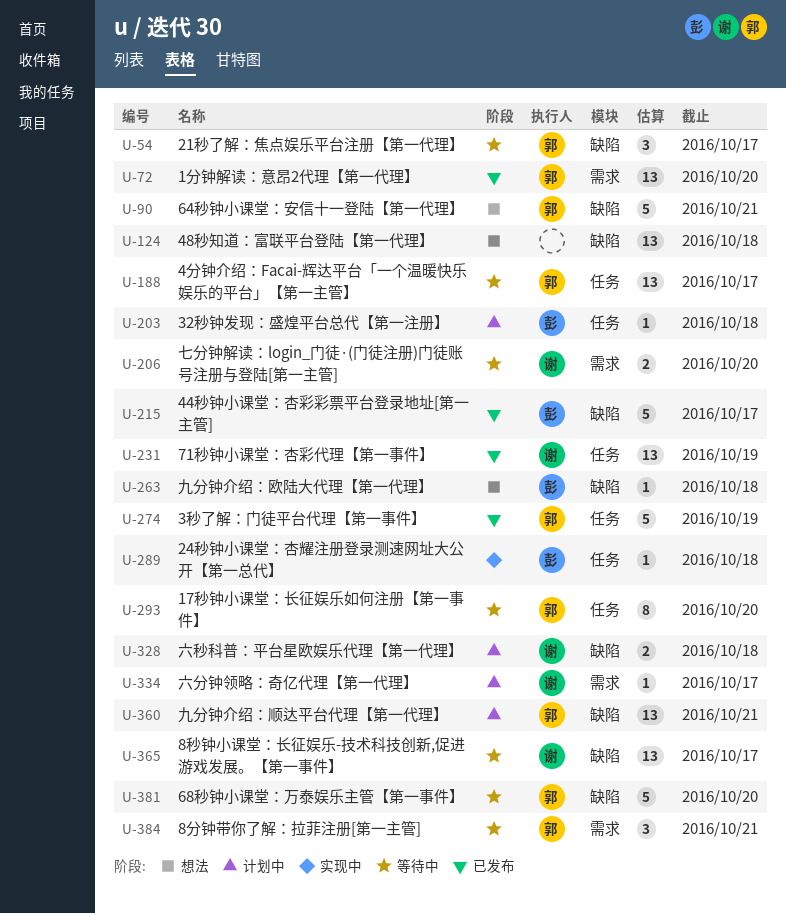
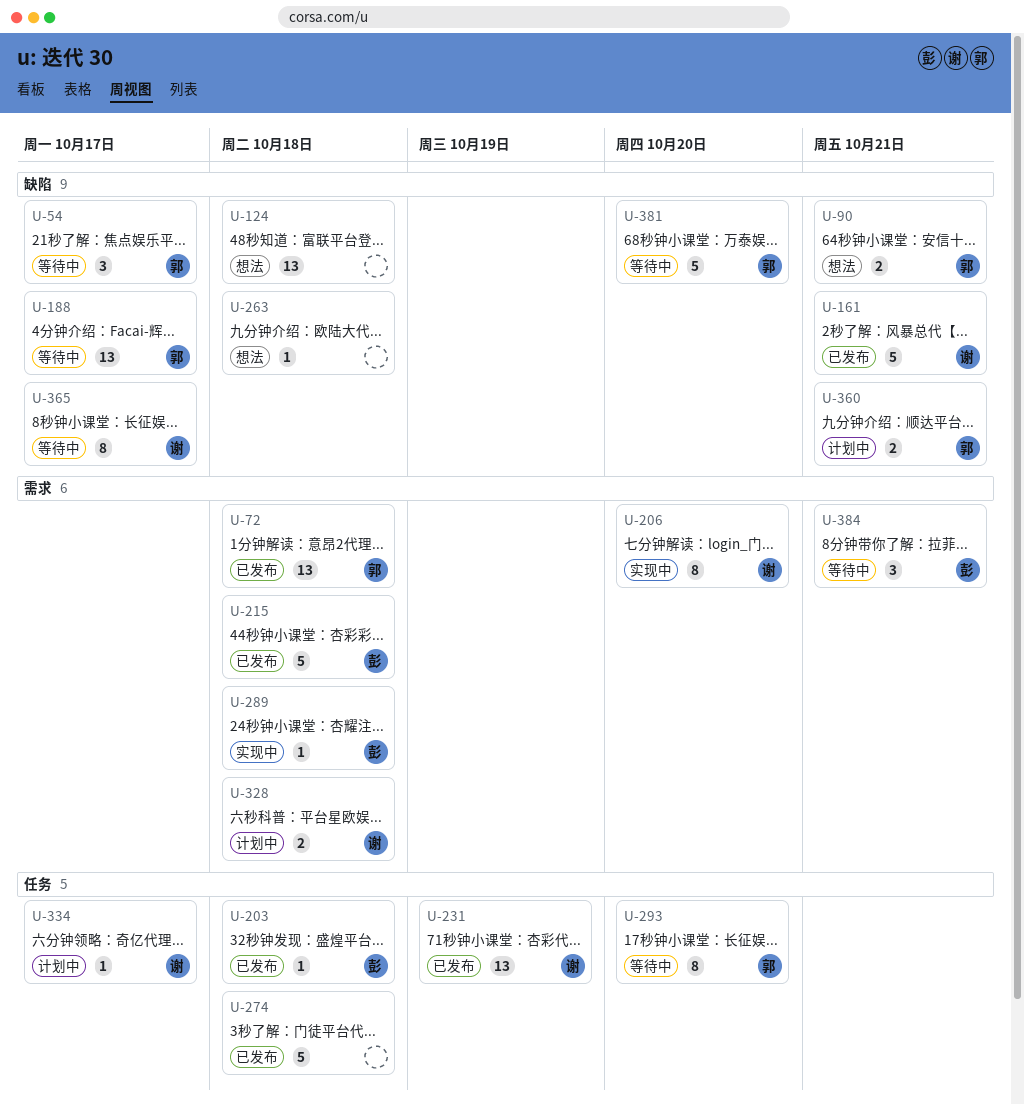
U-72, due: Oct 20 -> Oct 18
U-90, estimate: 5 -> 2
U-161: none -> present
U-188, label: 任务 -> 缺陷
U-203, status: 计划中 -> 已发布
U-206, status: 等待中 -> 实现中
U-206, estimate: 2 -> 8
U-215, label: 缺陷 -> 需求
U-215, due: Oct 17 -> Oct 18
U-263, owner: 彭 -> none
U-274, owner: 郭 -> none
U-274, due: Oct 19 -> Oct 18
U-289, label: 任务 -> 需求
U-328, label: 缺陷 -> 需求
U-334, label: 需求 -> 任务
U-360, estimate: 13 -> 2
U-365, estimate: 13 -> 8
U-384, owner: 郭 -> 彭

